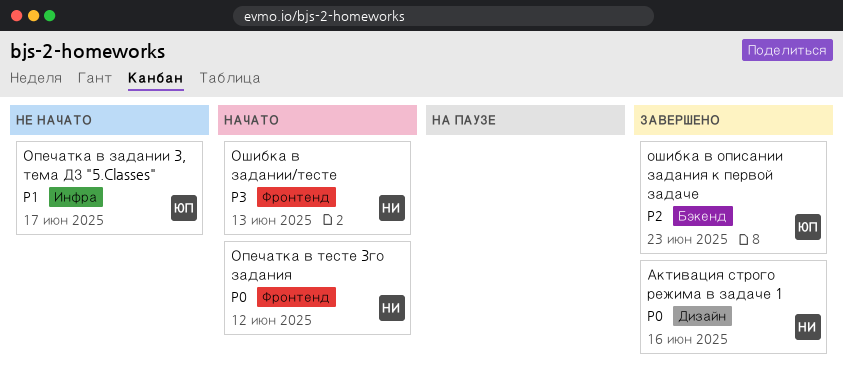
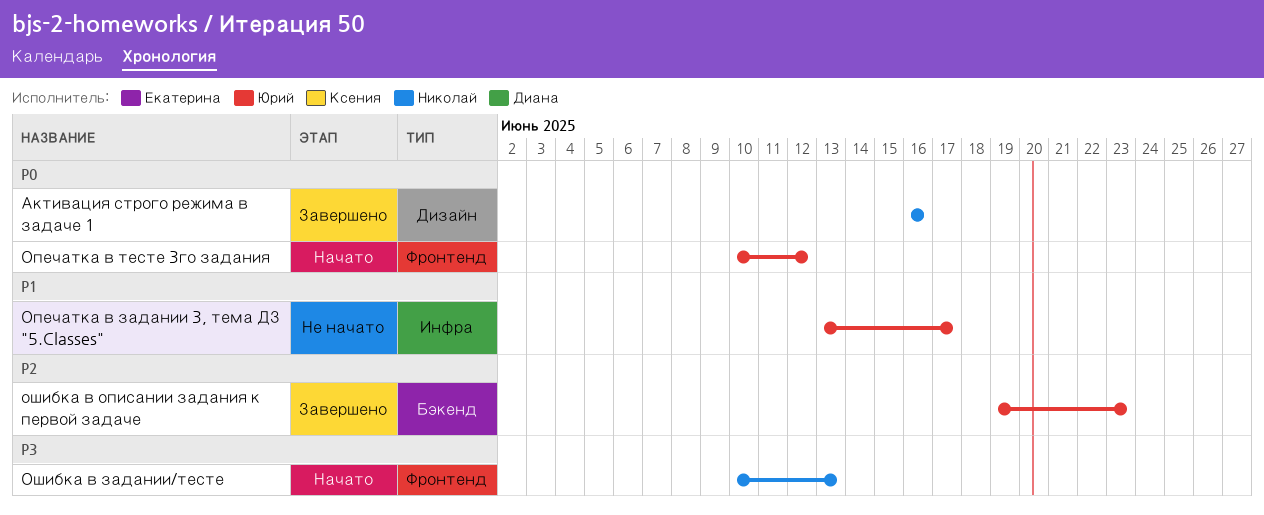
Опечатка в тесте 3го задания, owner: Николай -> Юрий

